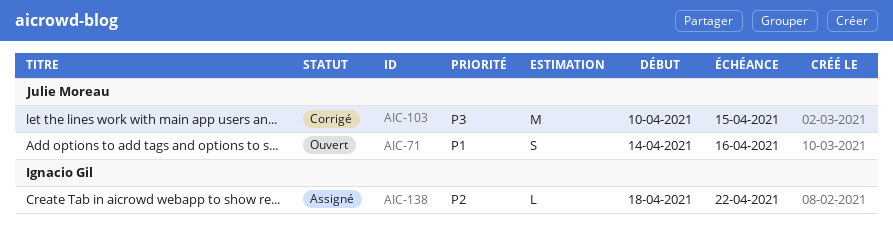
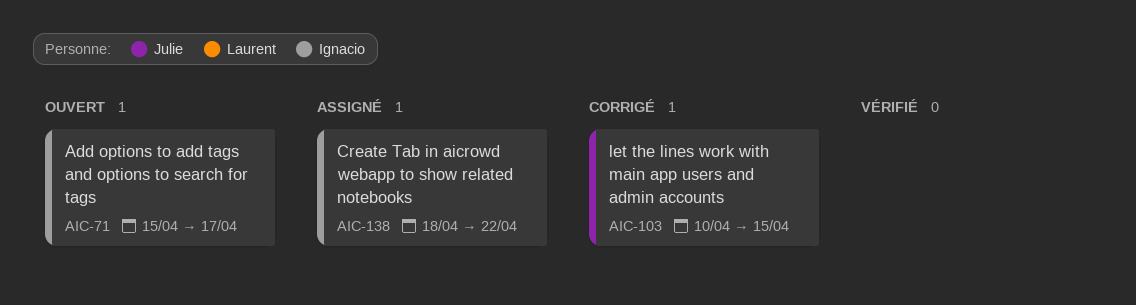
AIC-71, owner: Julie Moreau -> Ignacio Gil
AIC-71, start: Apr 14 -> Apr 15
AIC-71, due: Apr 16 -> Apr 17

